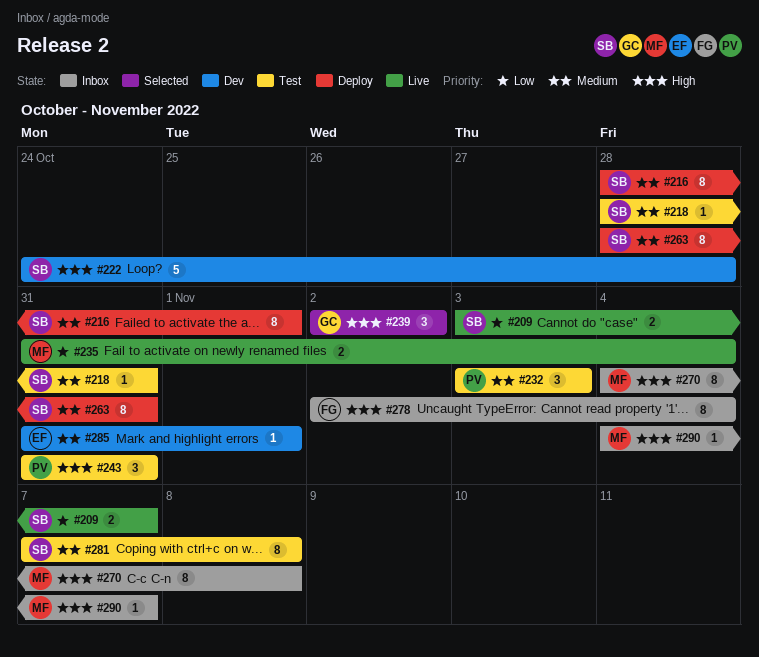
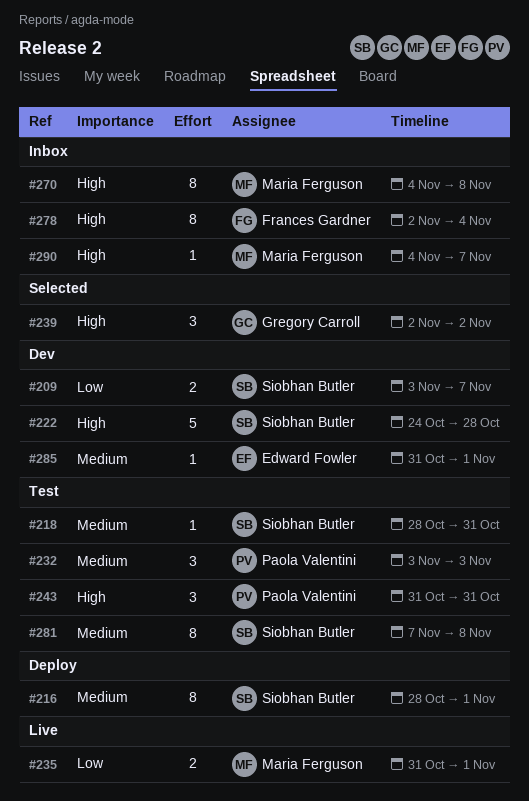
#209, status: Live -> Dev
#235, due: Nov 4 -> Nov 1
#263: present -> none

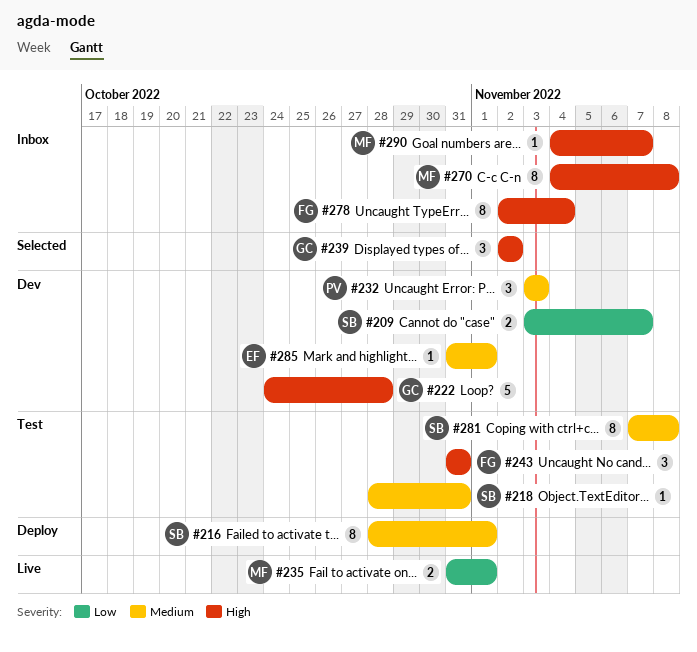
#222, owner: Siobhan Butler -> Gregory Carroll
#232, status: Test -> Dev
#243, owner: Paola Valentini -> Frances Gardner

